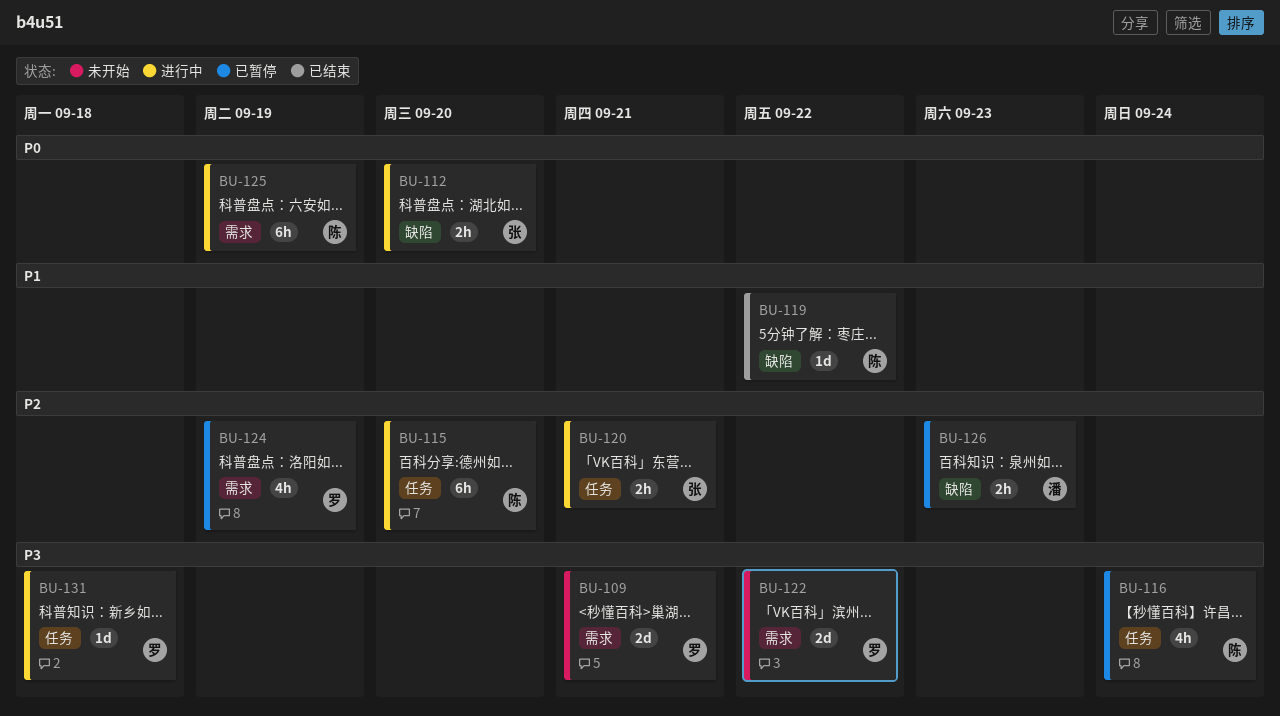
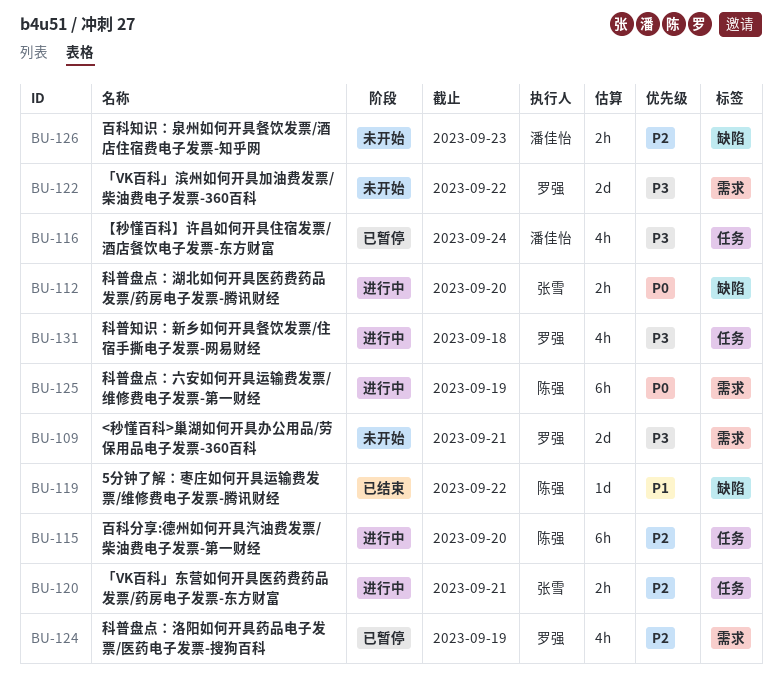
BU-116, owner: 陈强 -> 潘佳怡
BU-126, status: 已暂停 -> 未开始
BU-131, estimate: 1d -> 4h

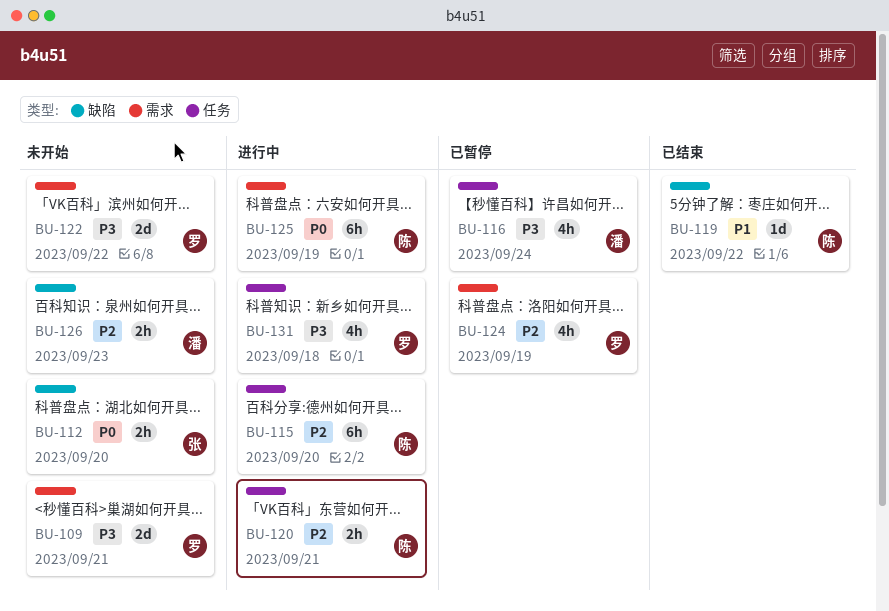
BU-112, status: 进行中 -> 未开始
BU-120, owner: 张雪 -> 陈强

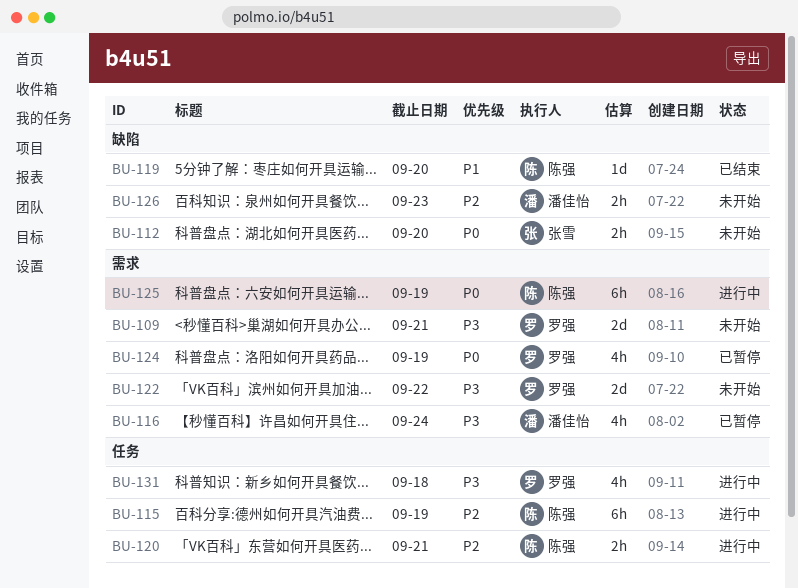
BU-115, due: Sep 20 -> Sep 19
BU-116, label: 任务 -> 需求
BU-119, due: Sep 22 -> Sep 20
BU-124, priority: P2 -> P0

